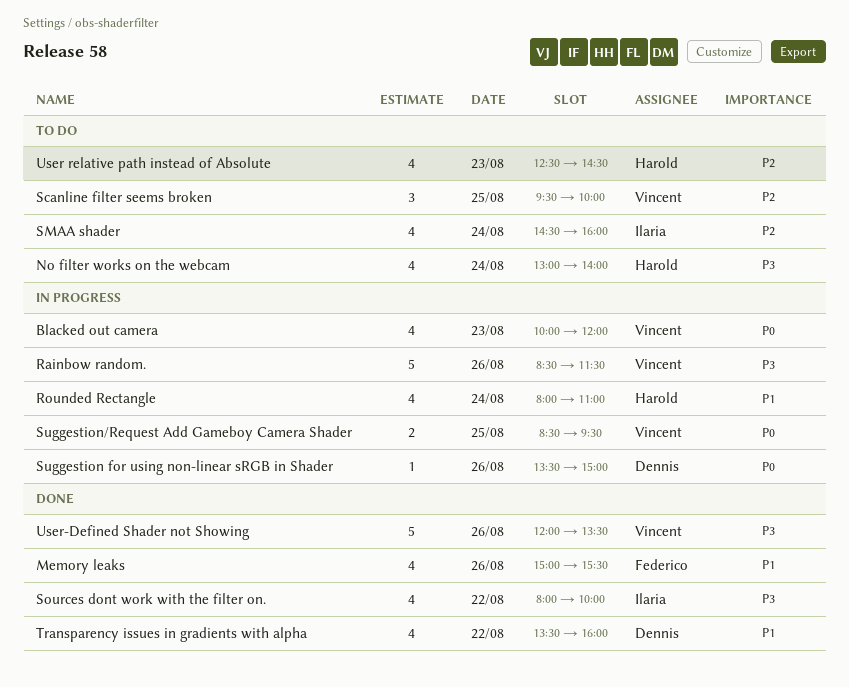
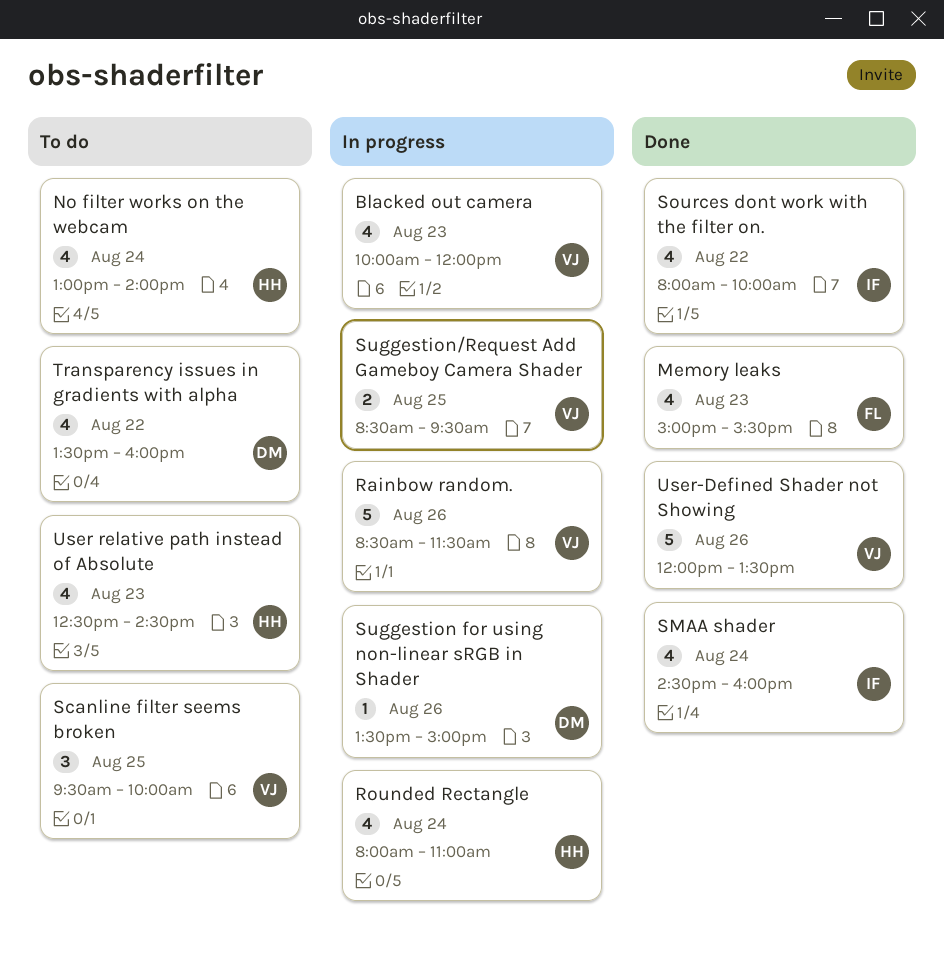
Memory leaks, day: Aug 26 -> Aug 23
SMAA shader, status: To do -> Done
Transparency issues in gradients with alpha, status: Done -> To do

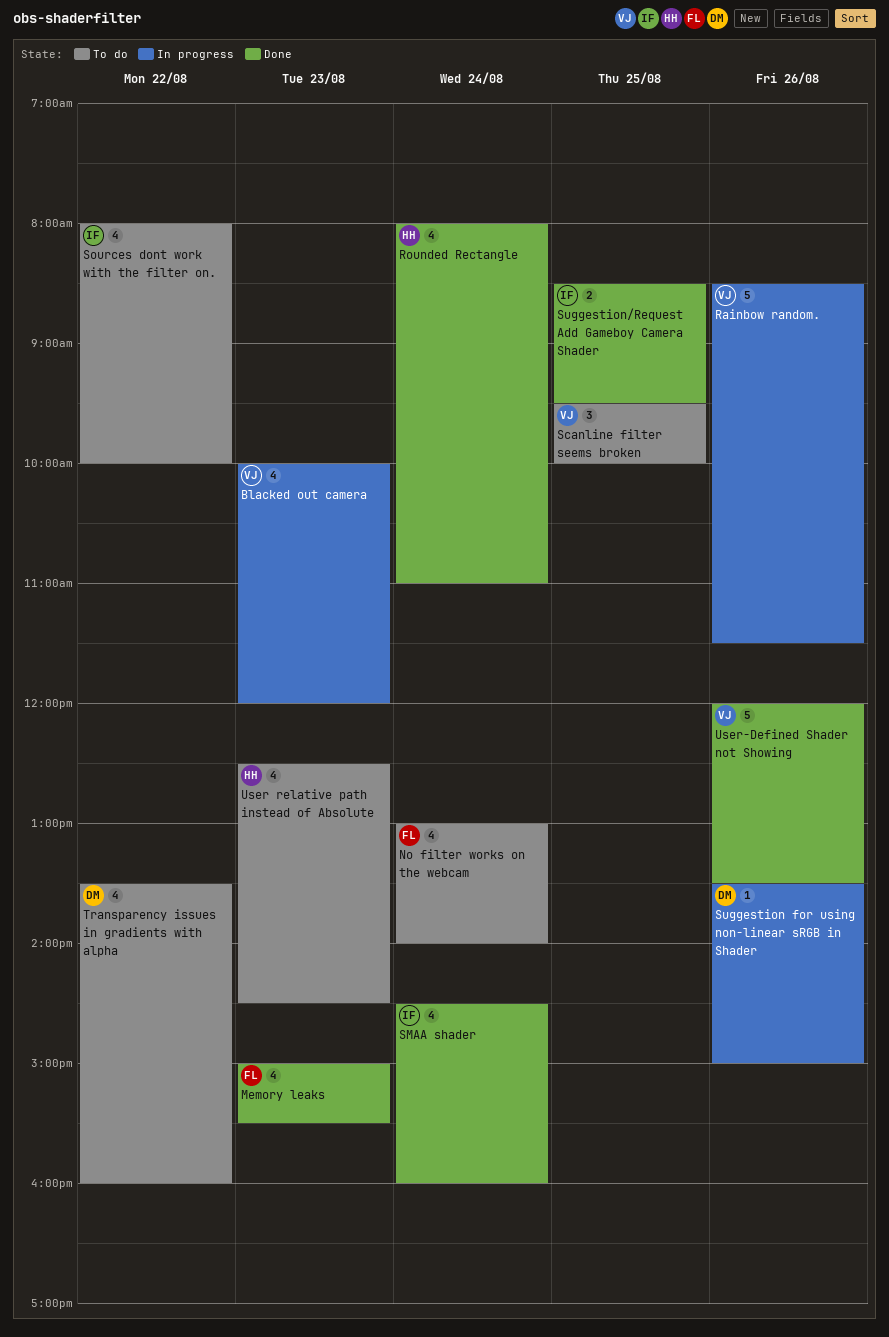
No filter works on the webcam, owner: HH -> FL
Rounded Rectangle, status: In progress -> Done
Sources dont work with the filter on., status: Done -> To do
Suggestion/Request Add Gameboy Camera Shader, status: In progress -> Done
Suggestion/Request Add Gameboy Camera Shader, owner: VJ -> IF

